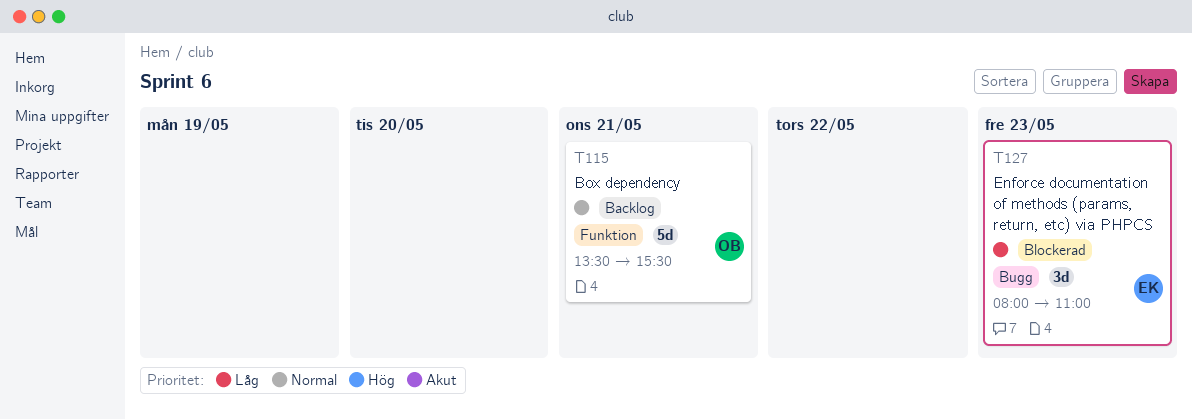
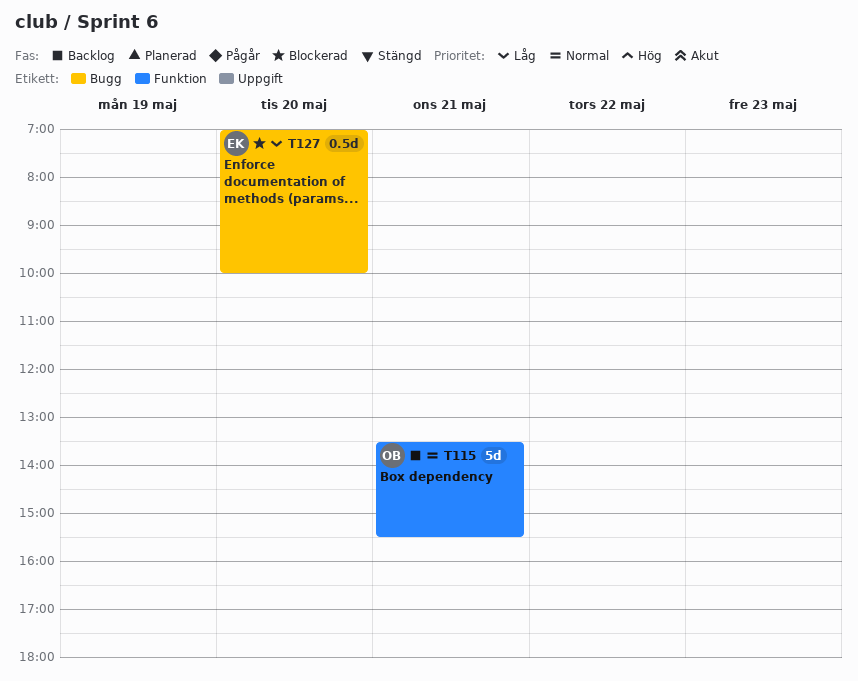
T127, estimate: 3d -> 0.5d
T127, day: May 23 -> May 20
T127, begins: 08:00 -> 07:00
T127, ends: 11:00 -> 10:00

